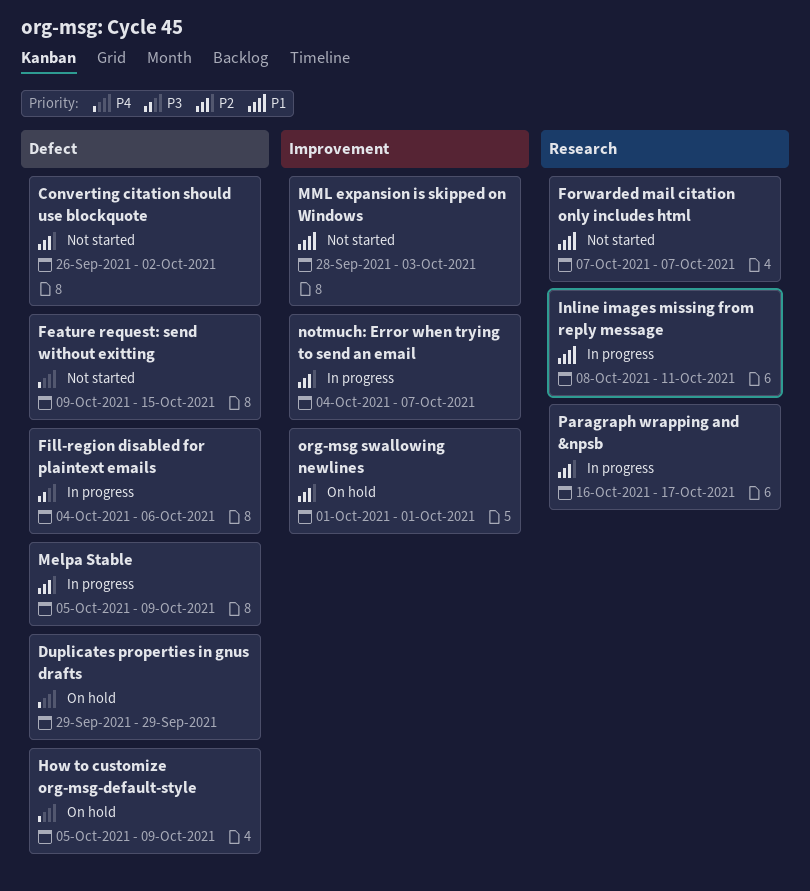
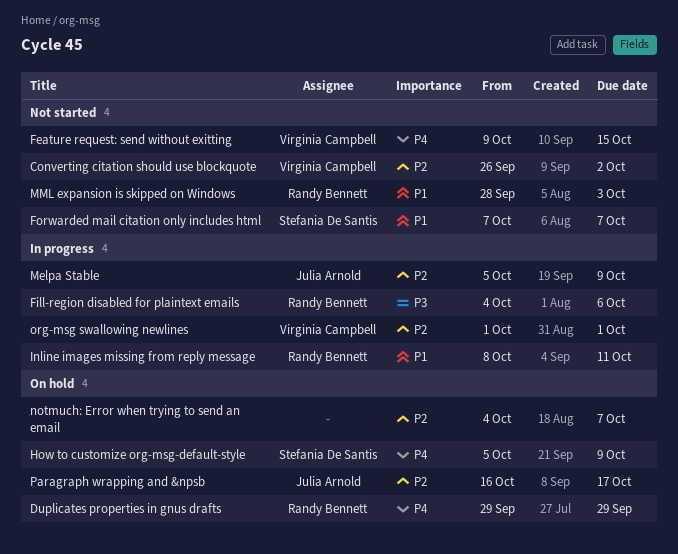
notmuch: Error when trying to send an email, status: In progress -> On hold
org-msg swallowing newlines, status: On hold -> In progress
Paragraph wrapping and &npsb, status: In progress -> On hold

